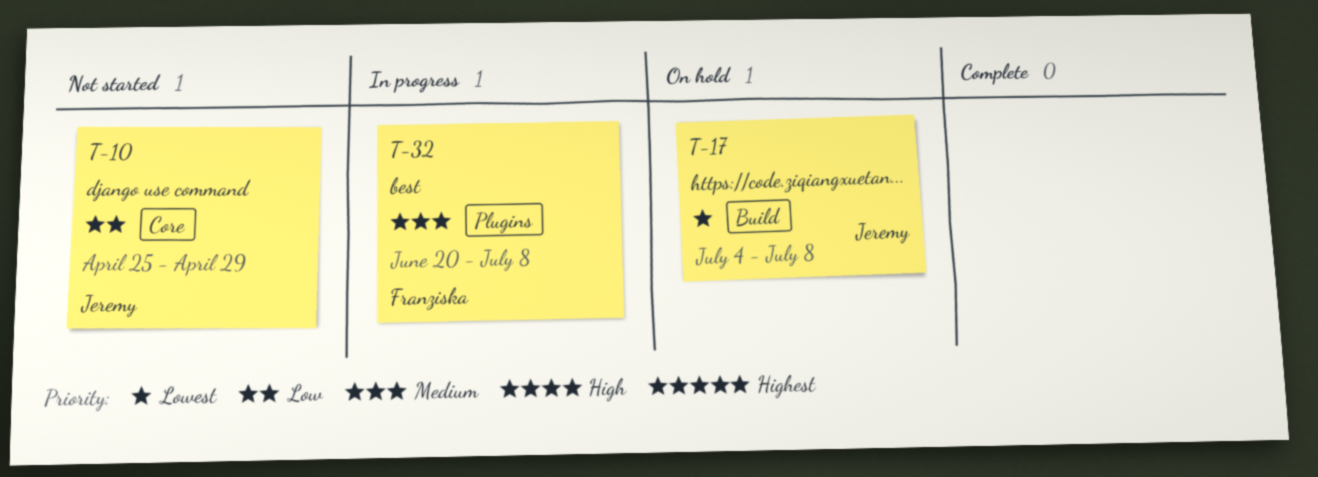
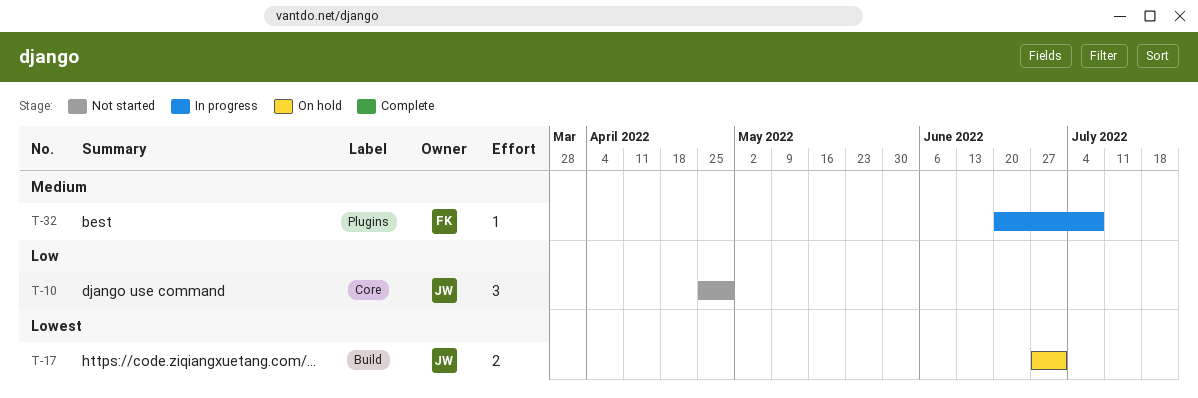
T-17, start: Jul 4 -> Jun 27
T-17, due: Jul 8 -> Jul 1

